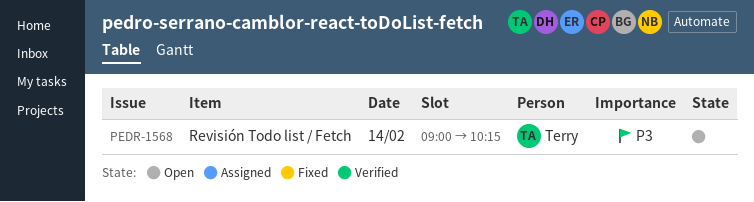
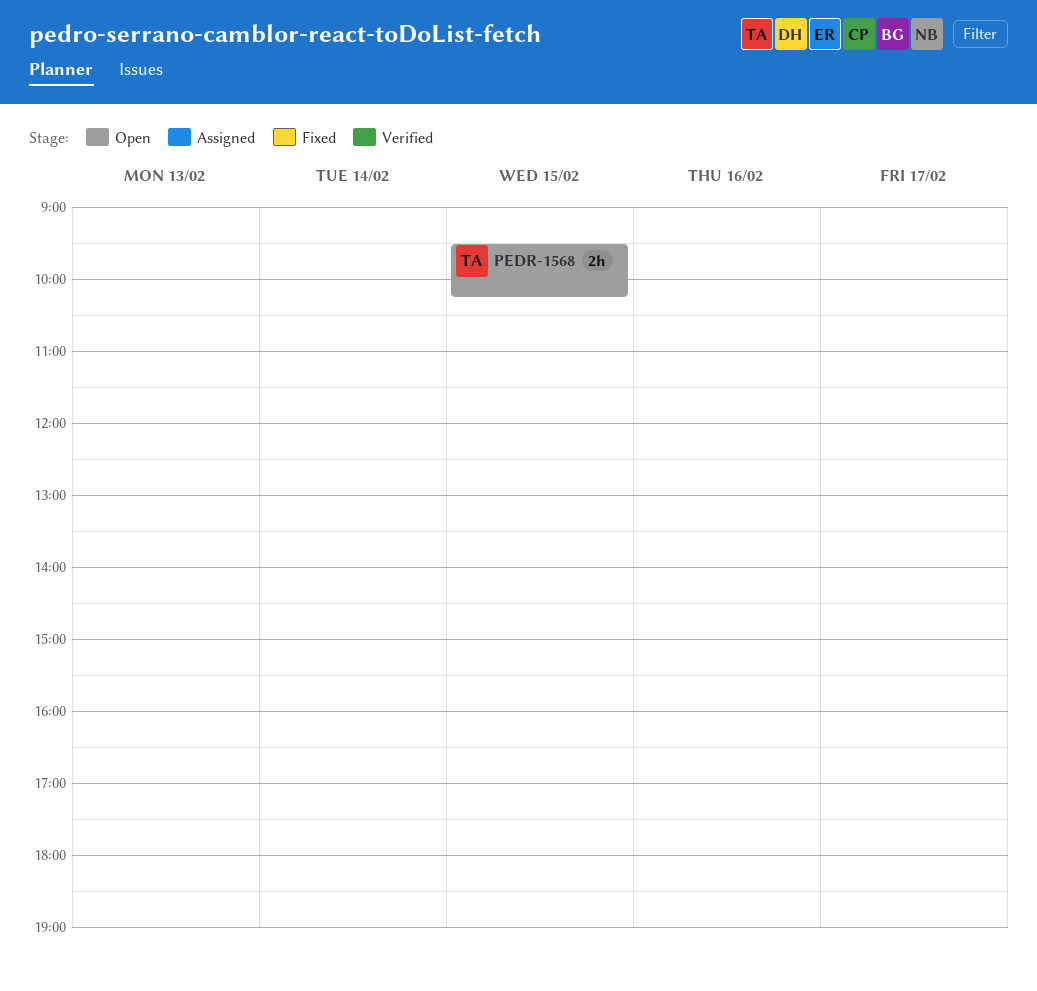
PEDR-1568, day: Feb 14 -> Feb 15
PEDR-1568, begins: 09:00 -> 09:30

